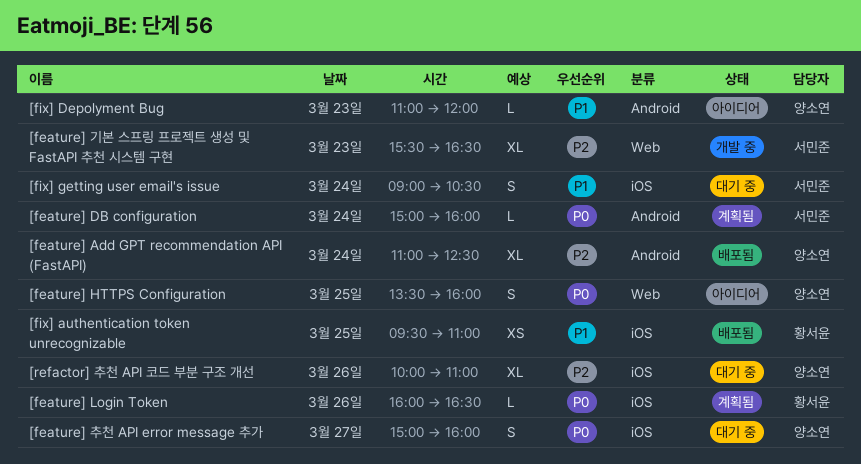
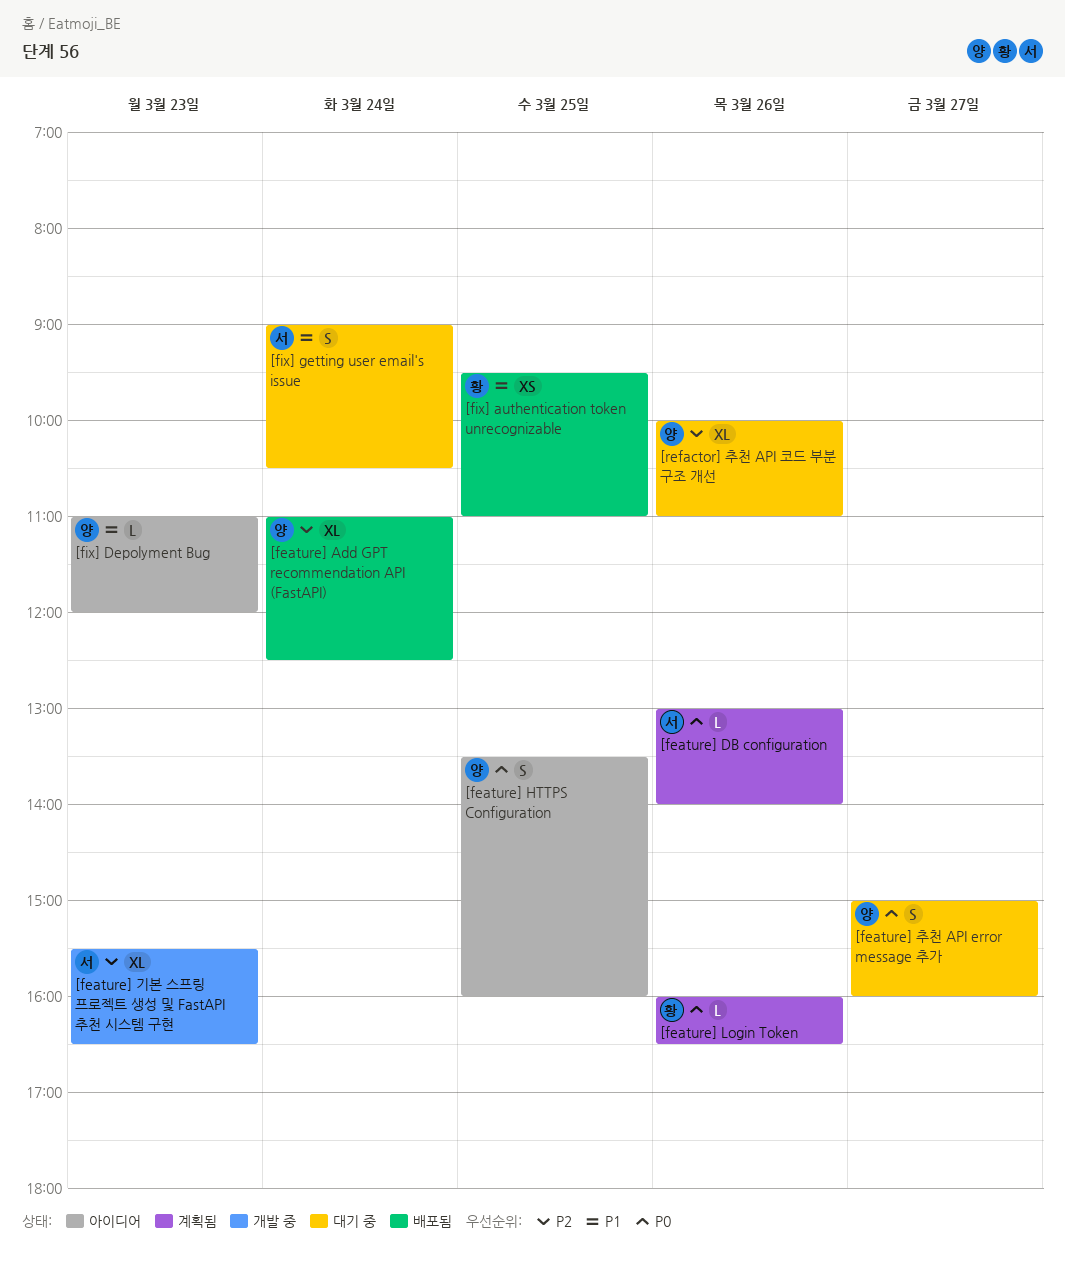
[feature] DB configuration, day: Mar 24 -> Mar 26
[feature] DB configuration, begins: 15:00 -> 13:00
[feature] DB configuration, ends: 16:00 -> 14:00

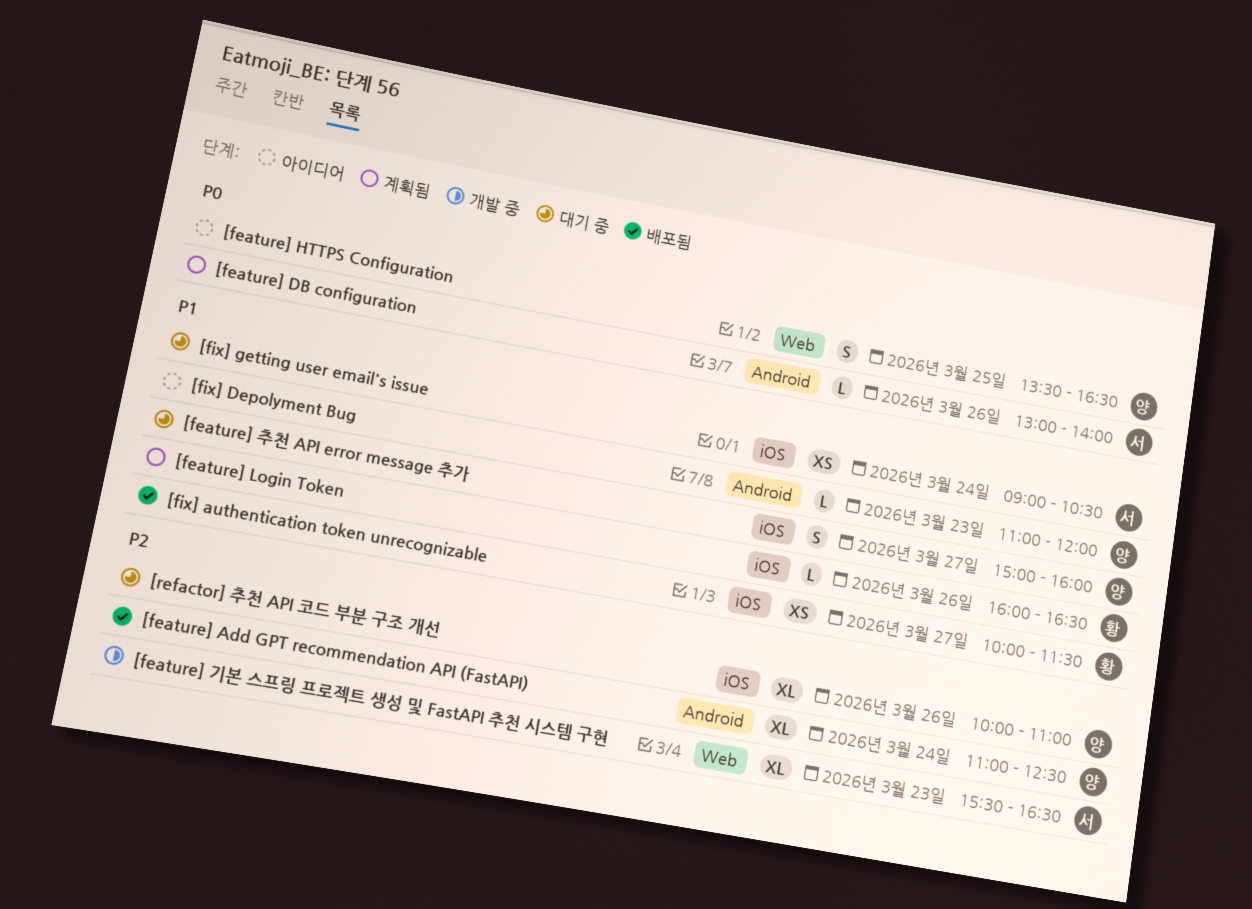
[feature] HTTPS Configuration, ends: 16:00 -> 16:30
[feature] Login Token, priority: P0 -> P1
[feature] 추천 API error message 추가, priority: P0 -> P1
[fix] authentication token unrecognizable, day: Mar 25 -> Mar 27
[fix] authentication token unrecognizable, begins: 09:30 -> 10:00
[fix] authentication token unrecognizable, ends: 11:00 -> 11:30
[fix] getting user email's issue, estimate: S -> XS

